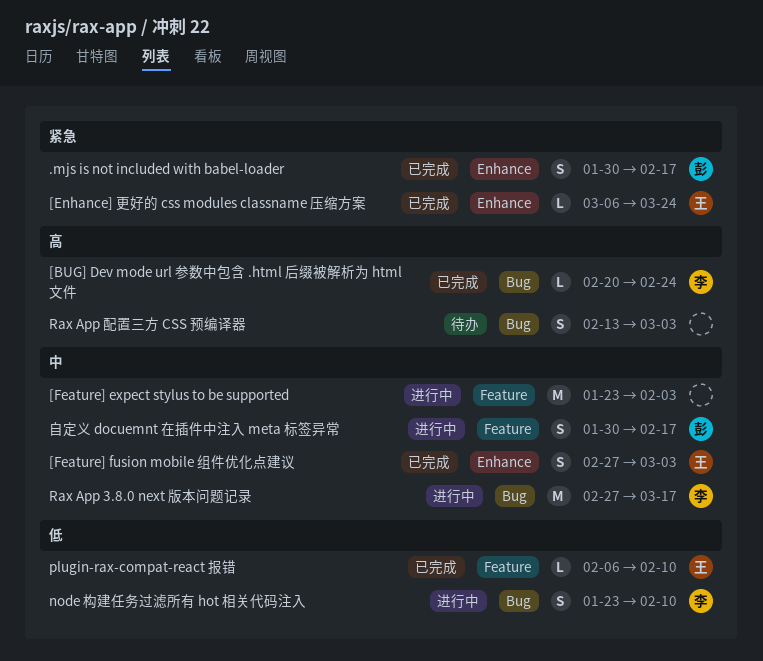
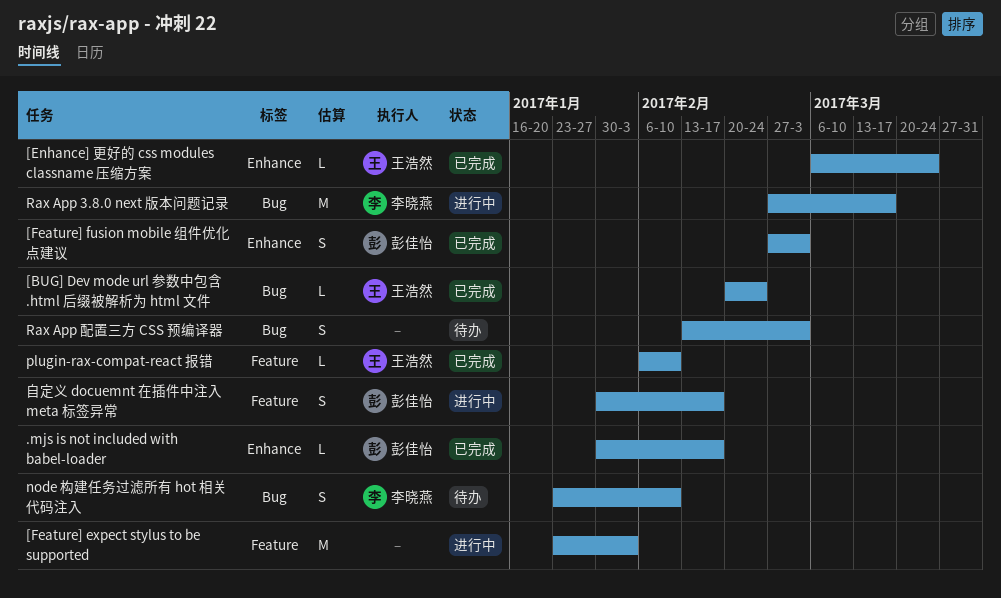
.mjs is not included with babel-loader, estimate: S -> L
[BUG] Dev mode url 参数中包含 .html 后缀被解析为 html 文件, owner: 李晓燕 -> 王浩然
[Feature] fusion mobile 组件优化点建议, owner: 王浩然 -> 彭佳怡
node 构建任务过滤所有 hot 相关代码注入, status: 进行中 -> 待办

